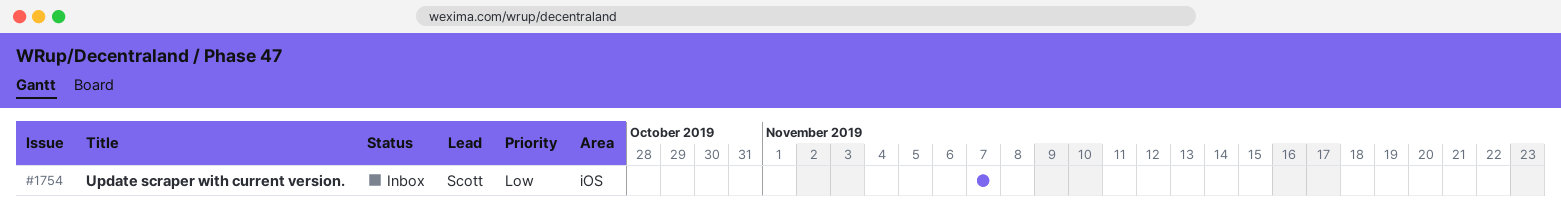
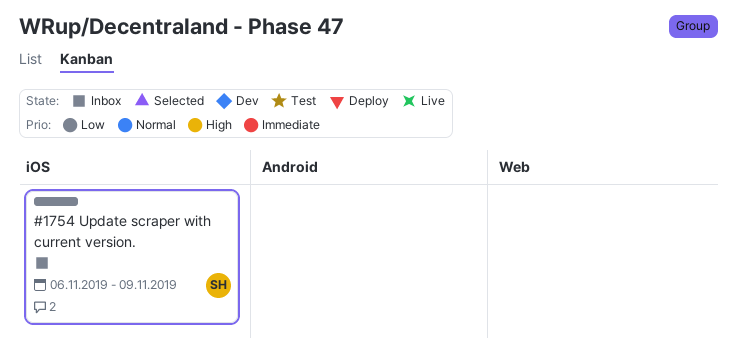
#1754, start: Nov 7 -> Nov 6
#1754, due: Nov 7 -> Nov 9

